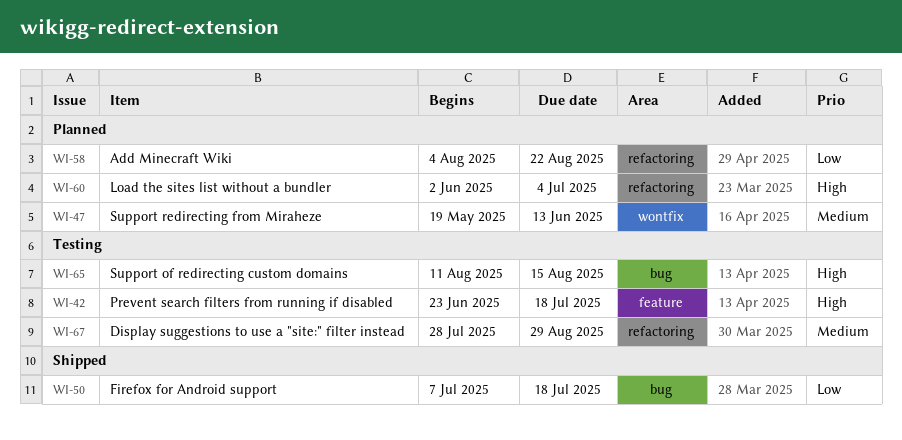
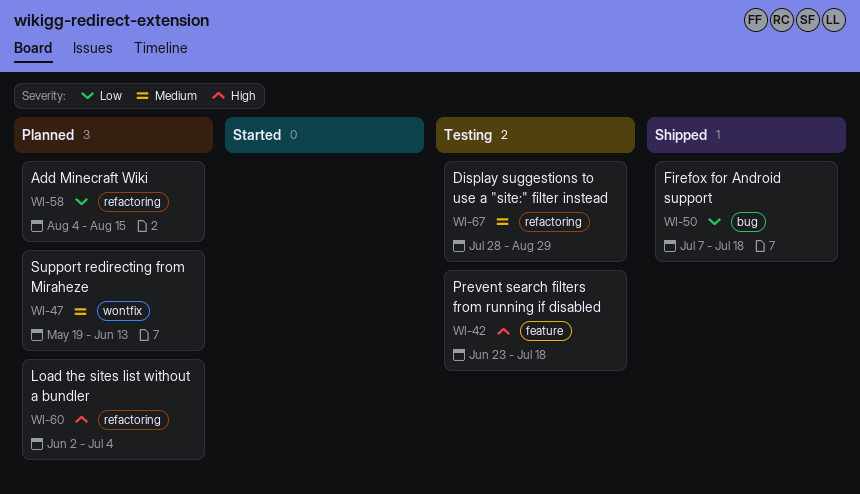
WI-58, due: Aug 22 -> Aug 15
WI-65: present -> none

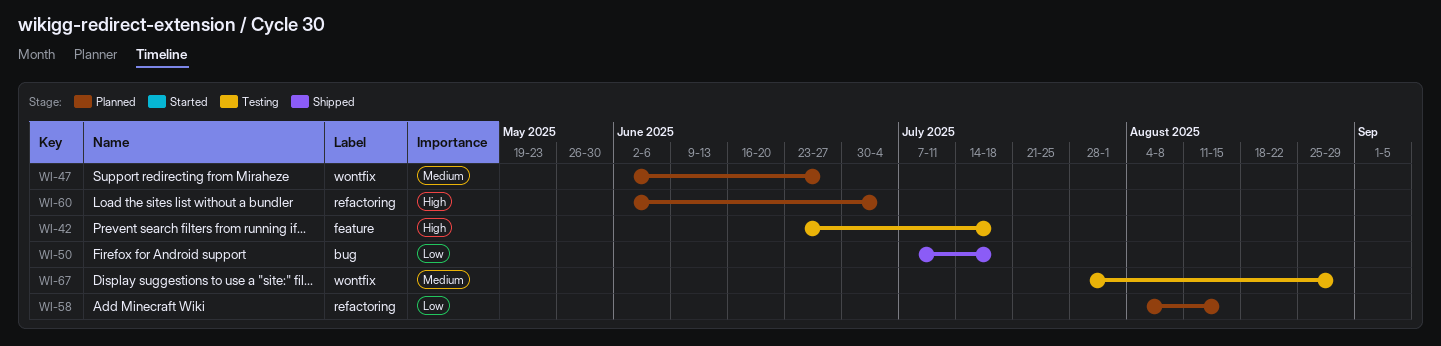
WI-47, start: May 19 -> Jun 2
WI-47, due: Jun 13 -> Jun 27
WI-67, label: refactoring -> wontfix

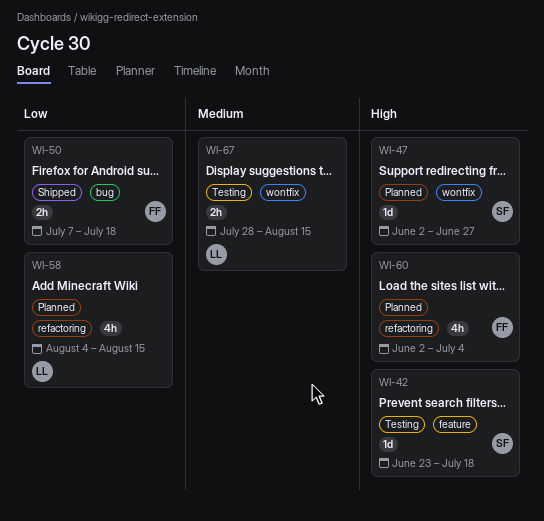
WI-47, priority: Medium -> High
WI-67, due: Aug 29 -> Aug 15

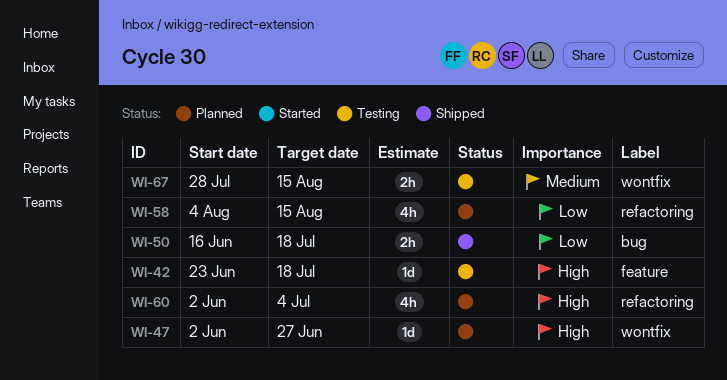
WI-50, start: Jul 7 -> Jun 16

